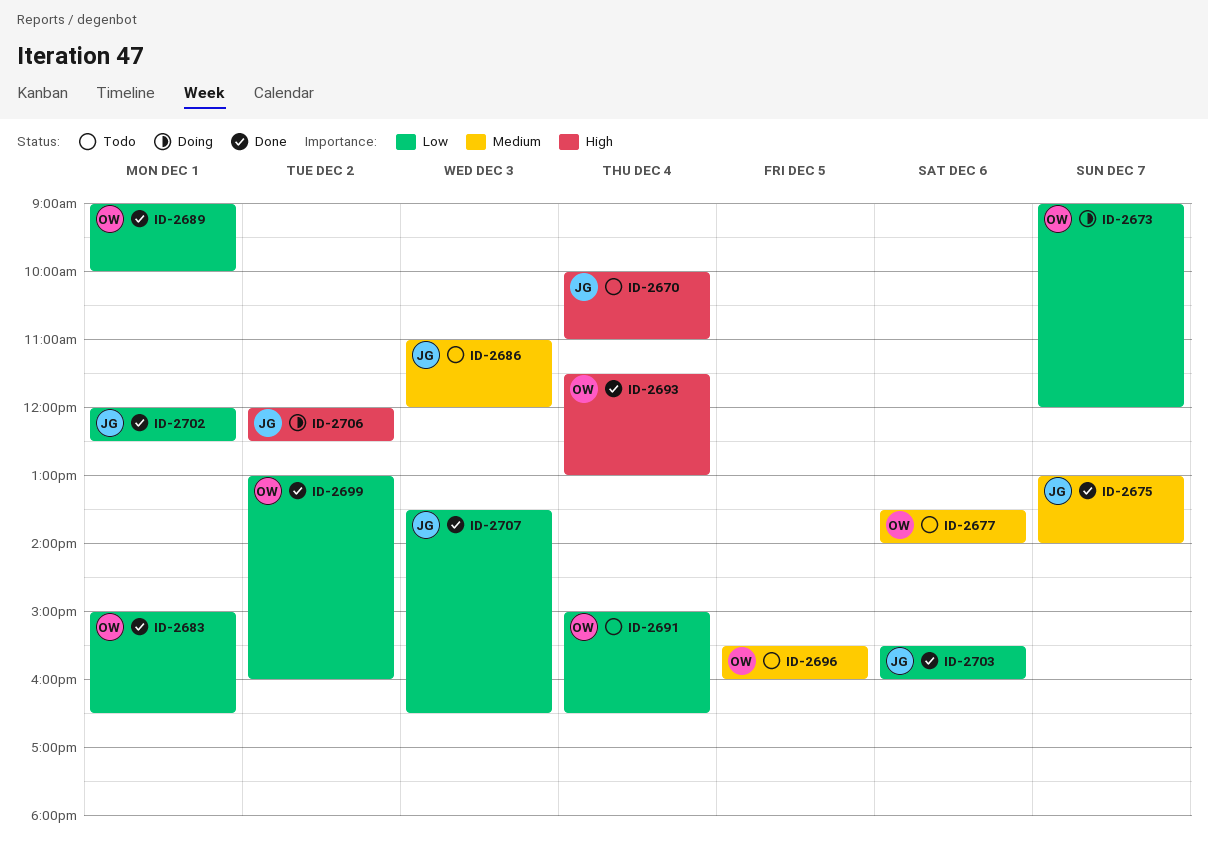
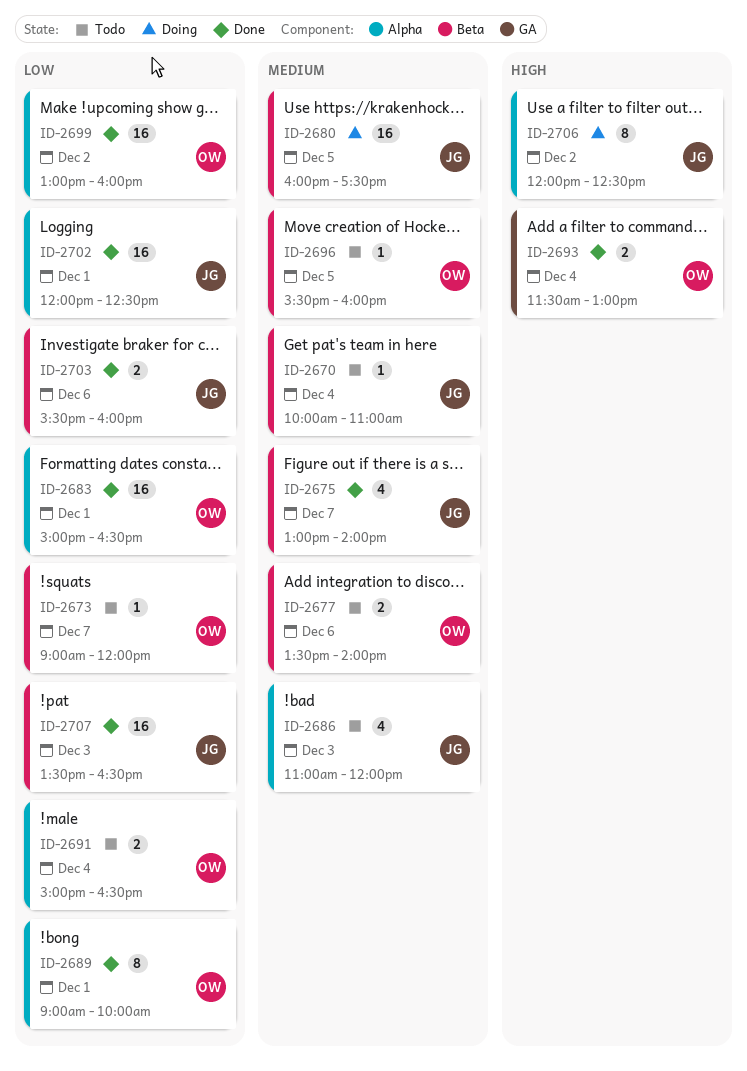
ID-2670, priority: High -> Medium
ID-2673, status: Doing -> Todo
ID-2680: none -> present

